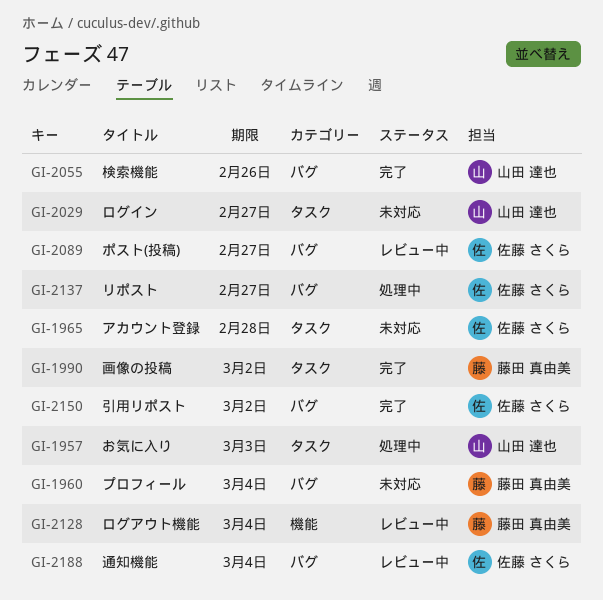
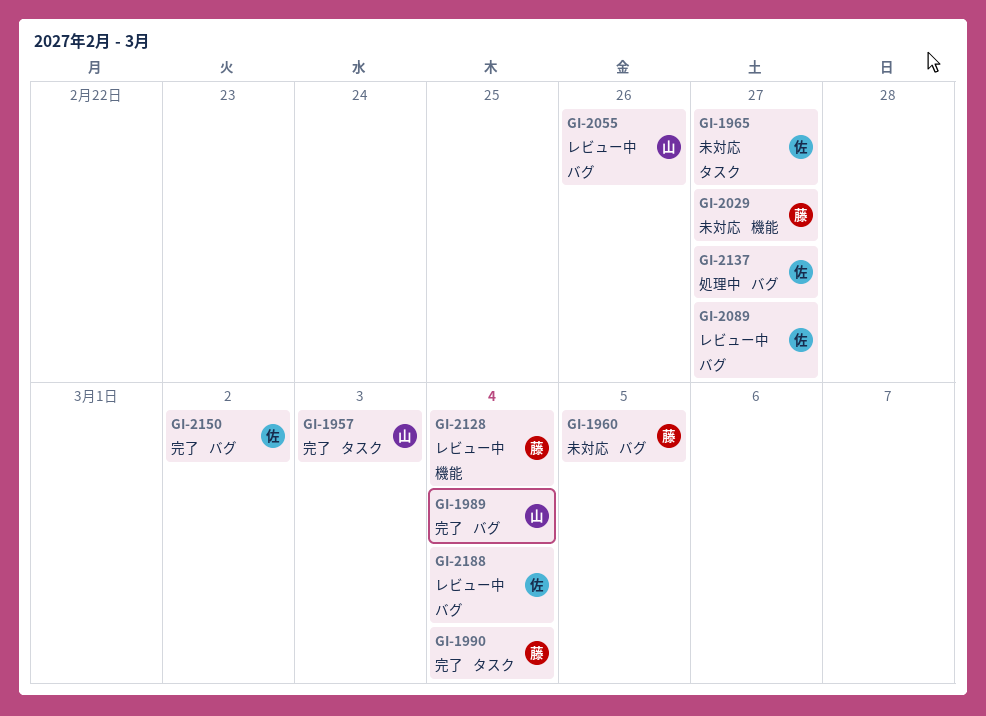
GI-1957, status: 処理中 -> 完了
GI-1960, due: Mar 4 -> Mar 5
GI-1965, due: Feb 28 -> Feb 27
GI-1989: none -> present
GI-1990, due: Mar 2 -> Mar 4
GI-2029, owner: 山田 達也 -> 藤田 真由美
GI-2029, label: タスク -> 機能
GI-2055, status: 完了 -> レビュー中

